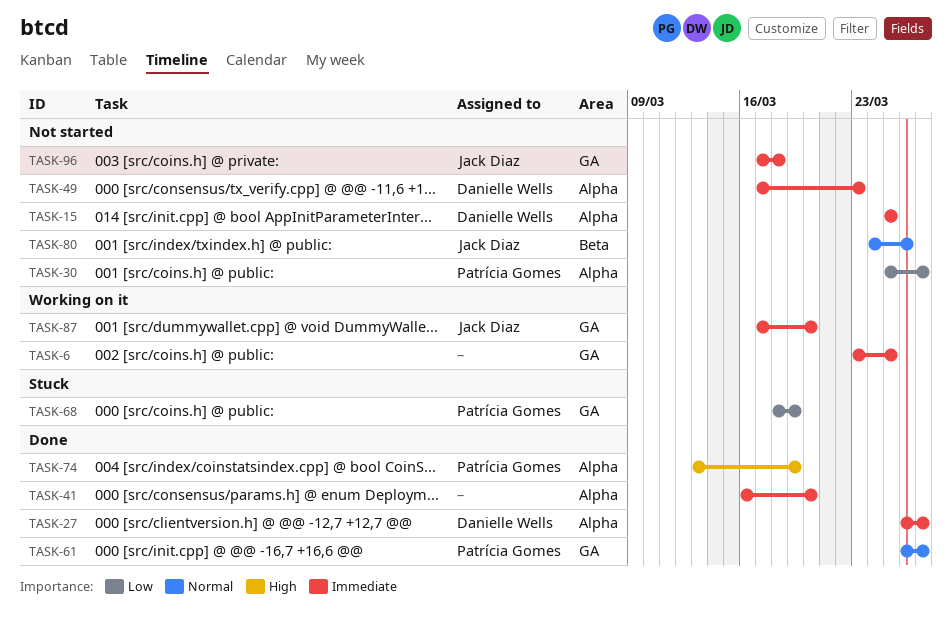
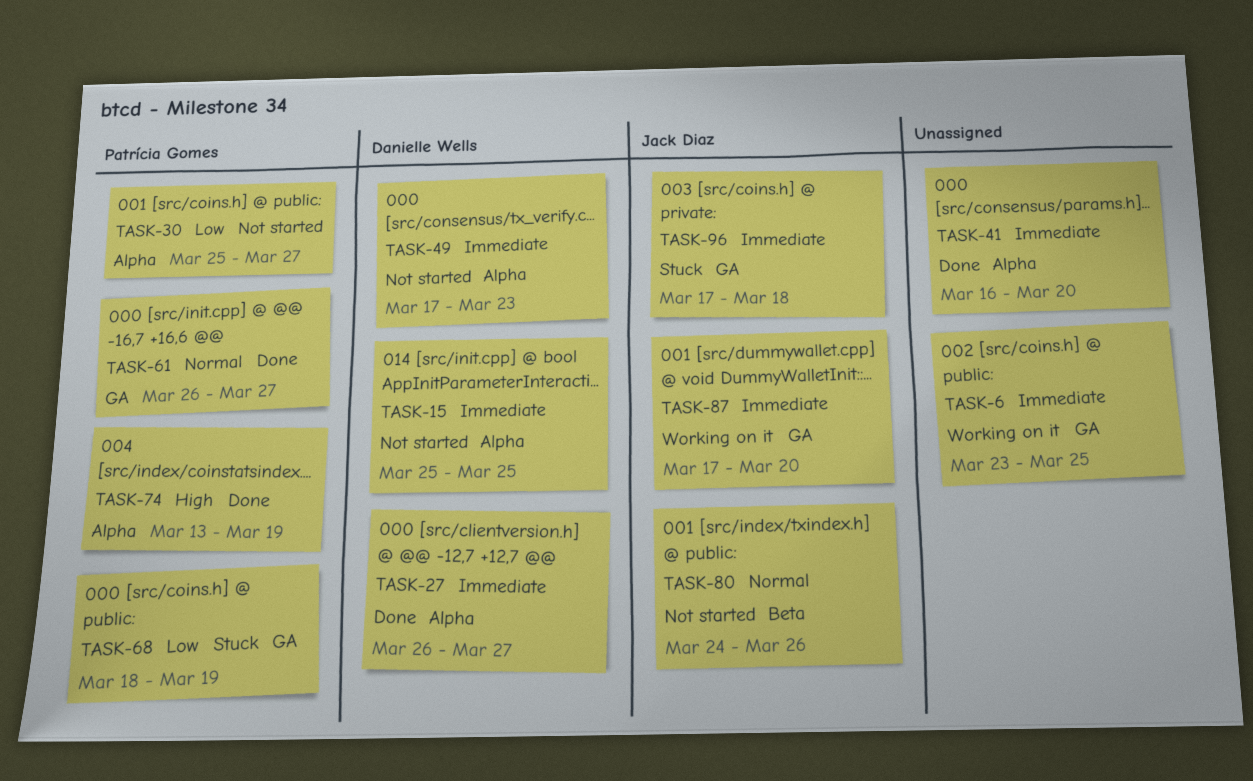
TASK-96, status: Not started -> Stuck

